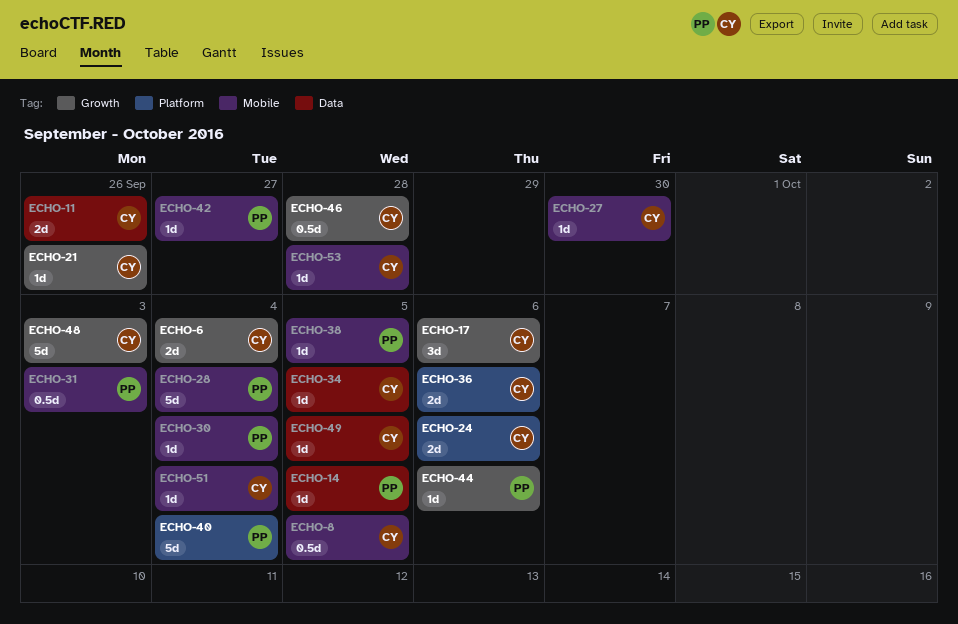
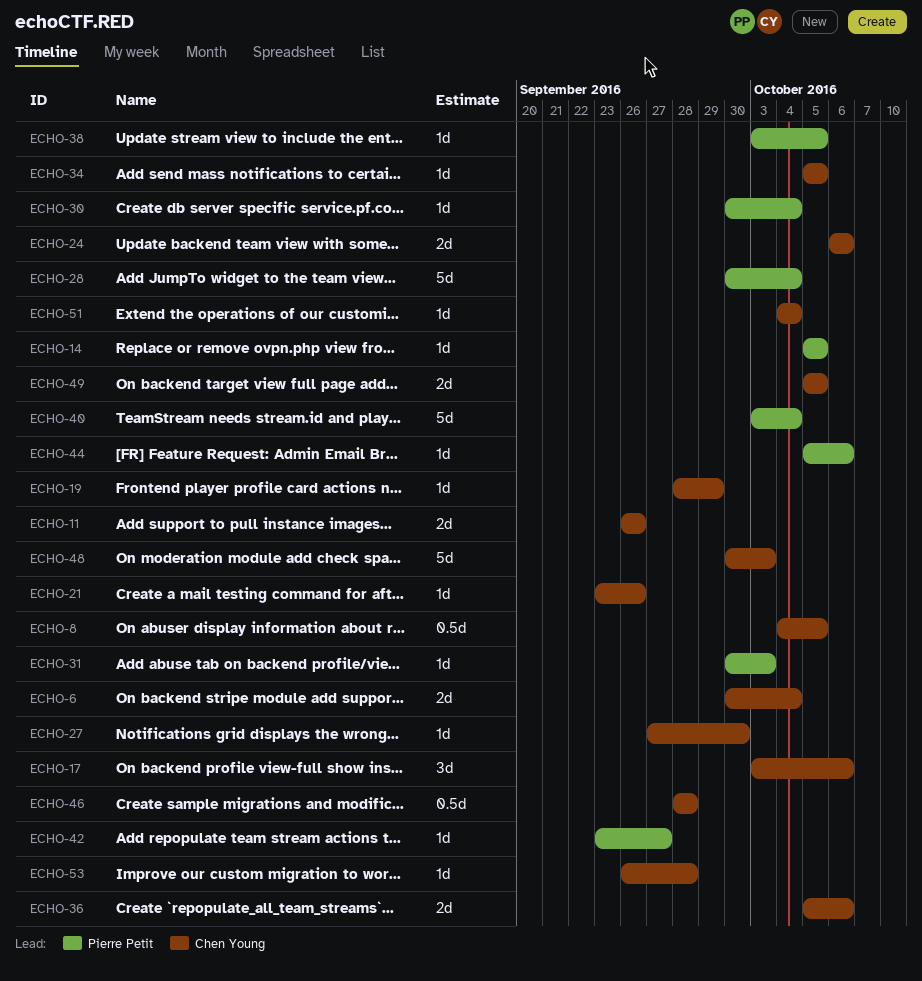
ECHO-19: none -> present
ECHO-31, estimate: 0.5d -> 1d
ECHO-49, estimate: 1d -> 2d

